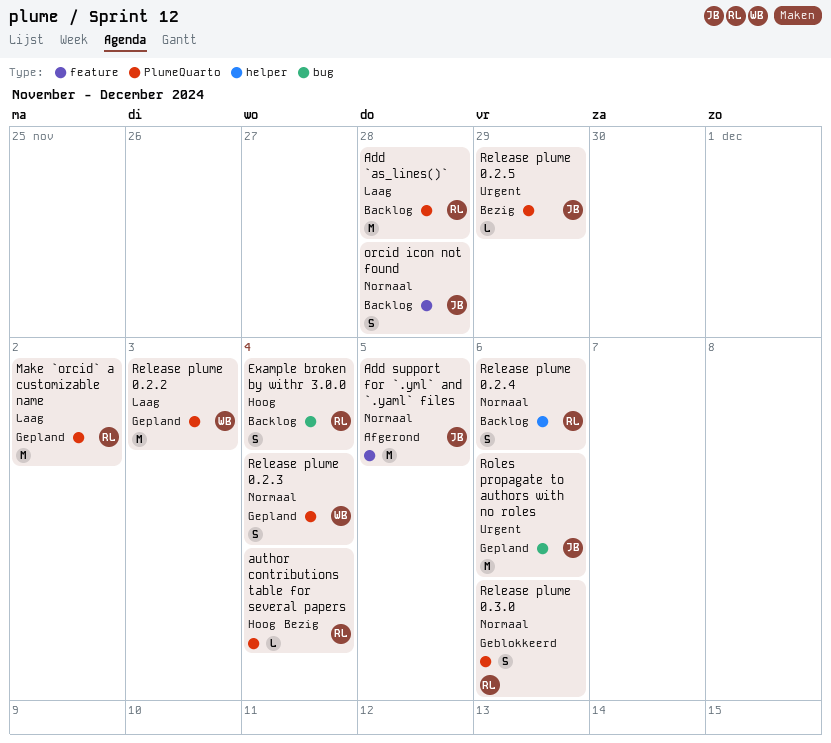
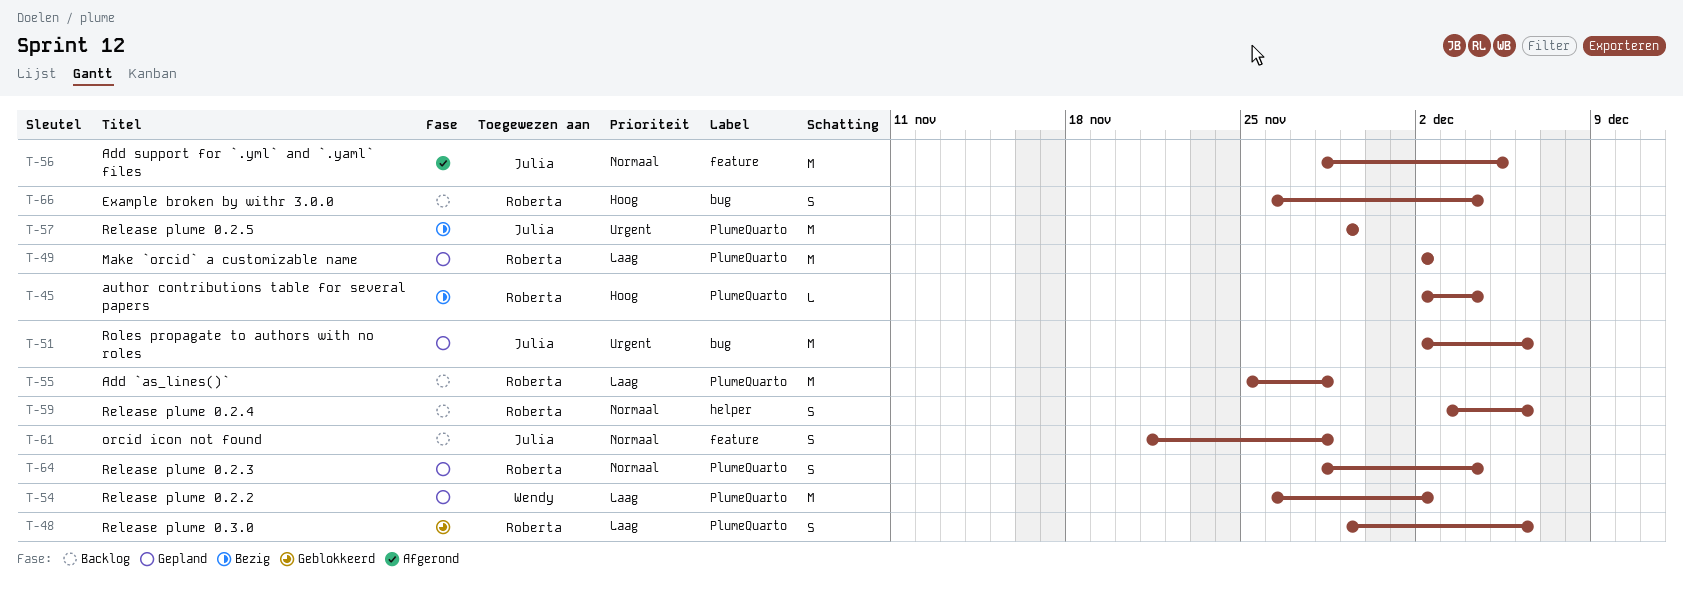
Release plume 0.2.2, due: Dec 3 -> Dec 2
Release plume 0.2.3, owner: Wendy -> Roberta
Release plume 0.2.5, estimate: L -> M
Release plume 0.3.0, priority: Normaal -> Laag

